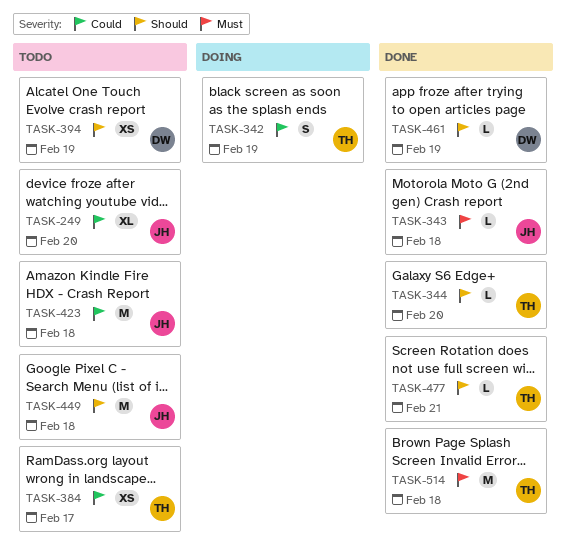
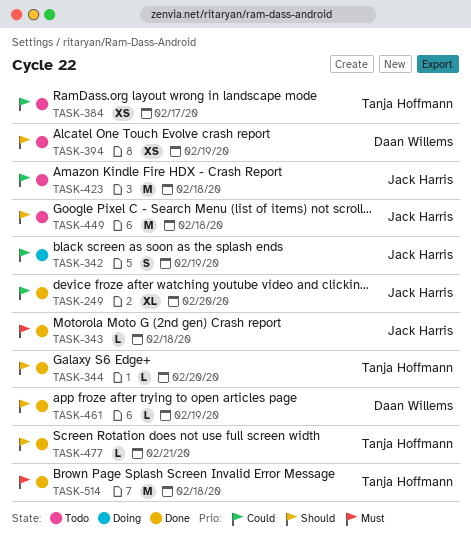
TASK-249, status: Todo -> Done
TASK-342, owner: Tanja Hoffmann -> Jack Harris

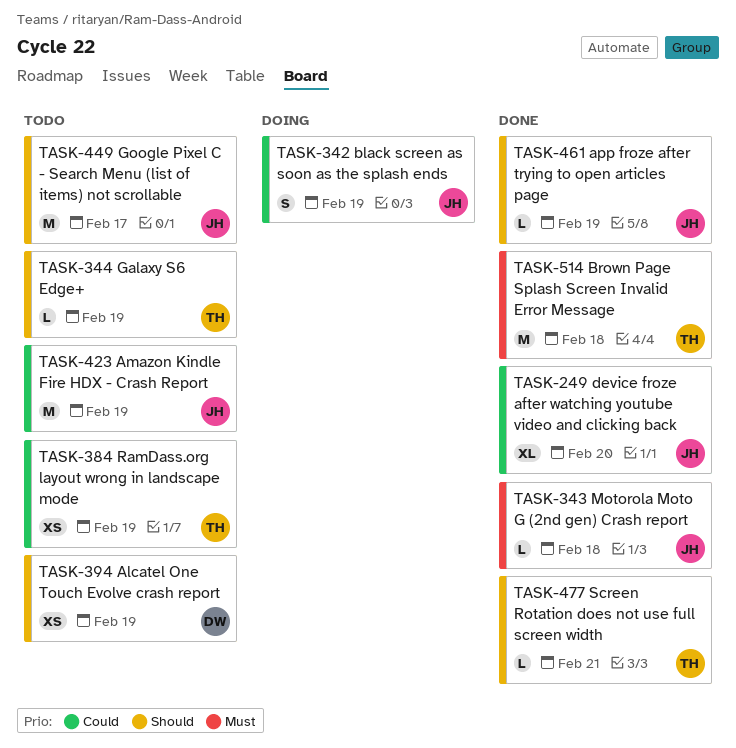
TASK-344, status: Done -> Todo
TASK-344, due: Feb 20 -> Feb 19
TASK-384, due: Feb 17 -> Feb 19
TASK-423, due: Feb 18 -> Feb 19
TASK-449, due: Feb 18 -> Feb 17
TASK-461, owner: Daan Willems -> Jack Harris

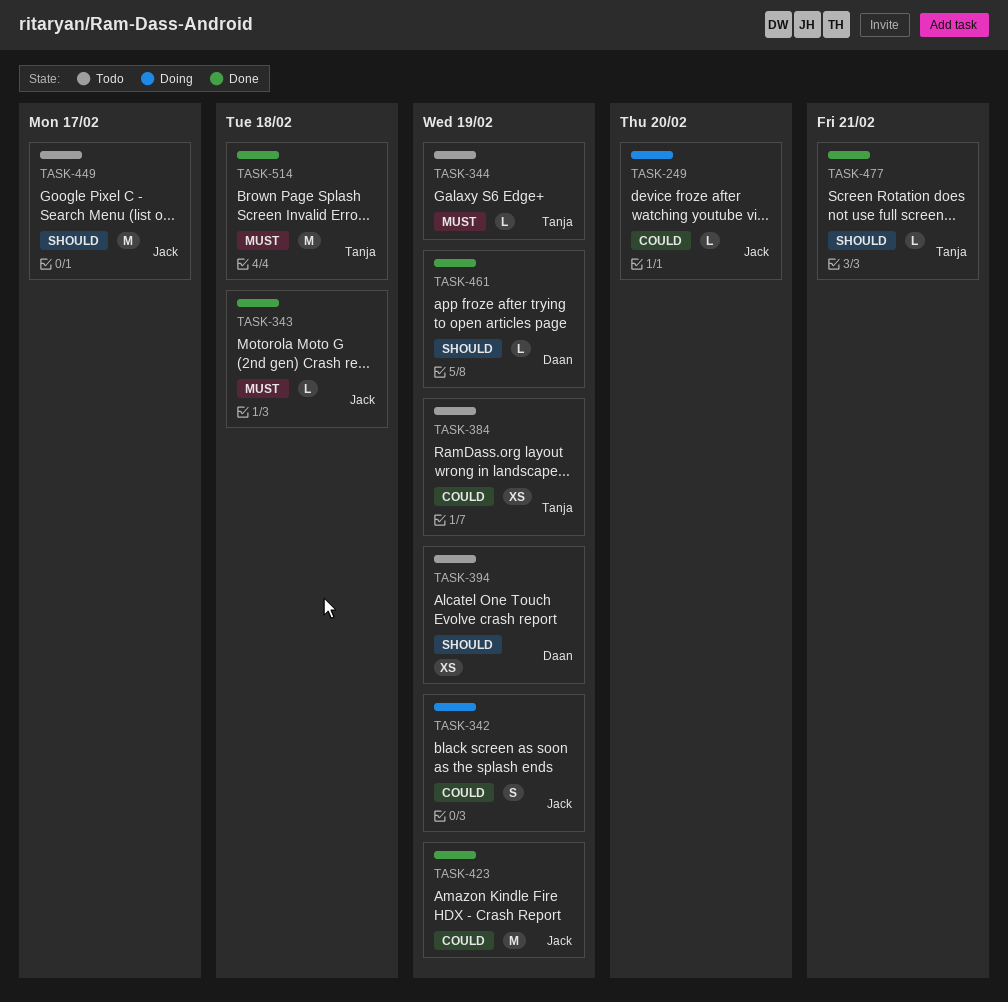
TASK-249, status: Done -> Doing
TASK-249, estimate: XL -> L
TASK-344, priority: Should -> Must
TASK-423, status: Todo -> Done
TASK-461, owner: Jack -> Daan

